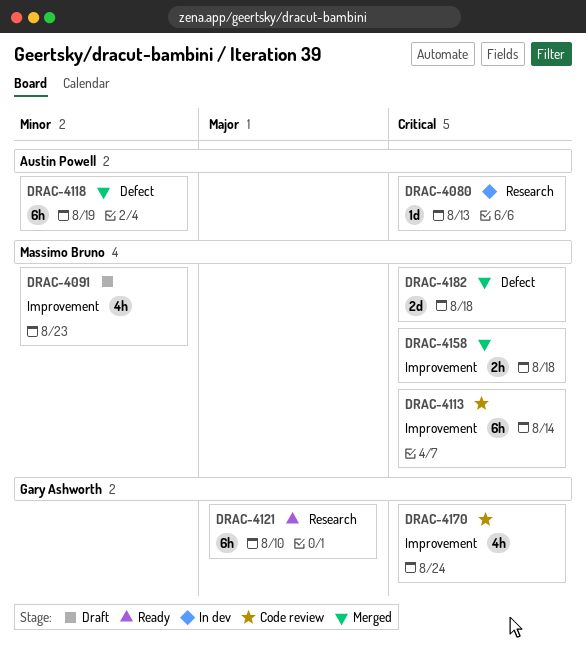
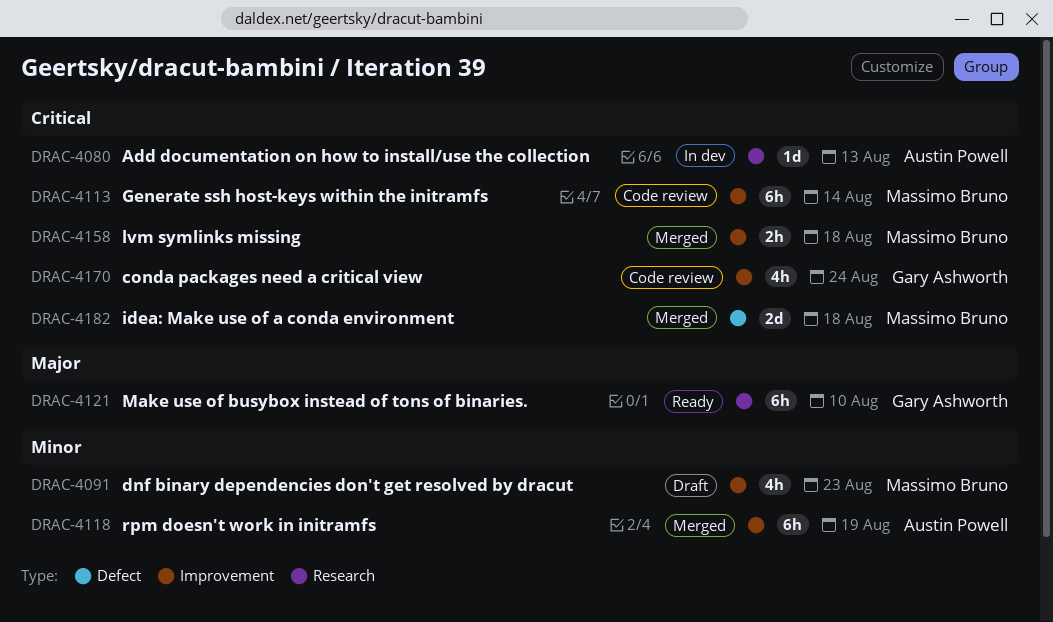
DRAC-4118, label: Defect -> Improvement

